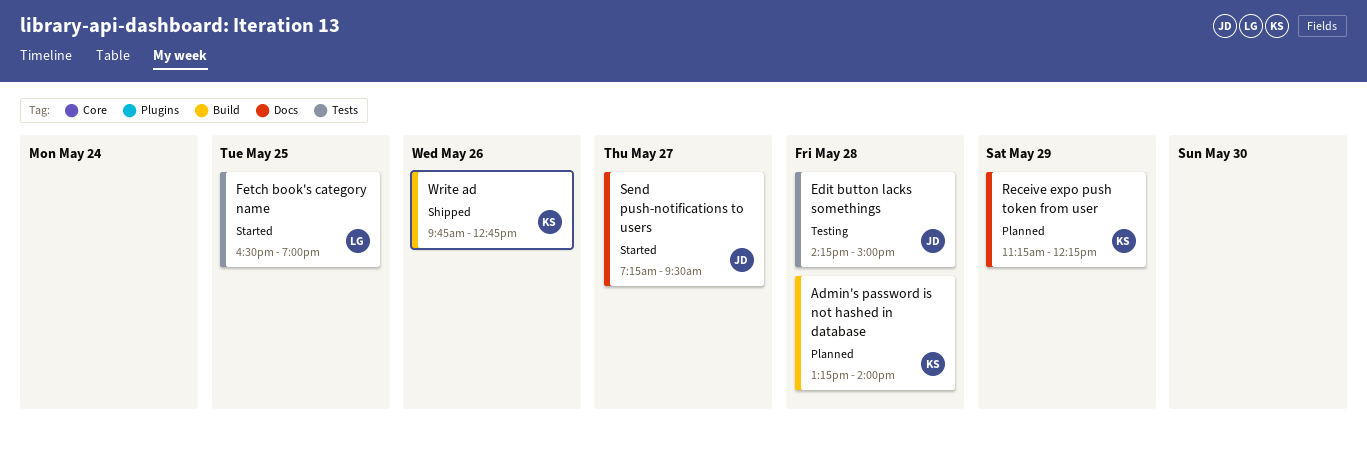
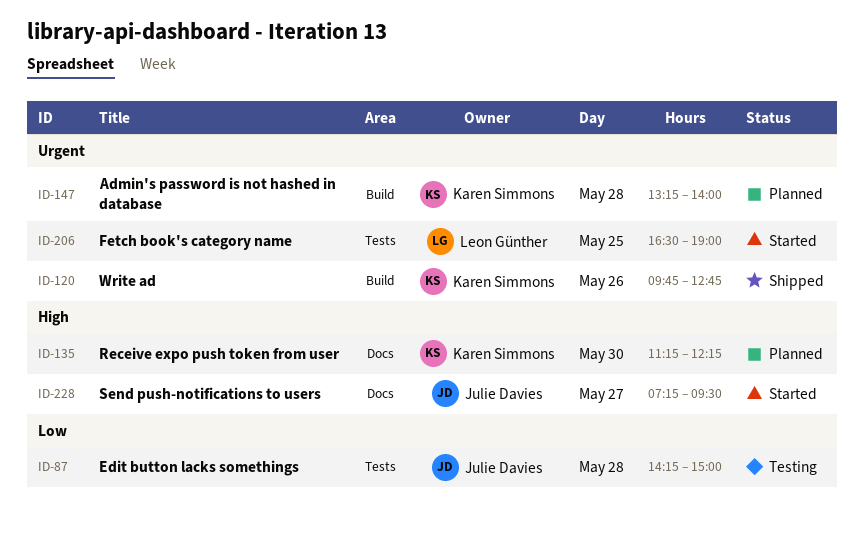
Receive expo push token from user, day: May 29 -> May 30

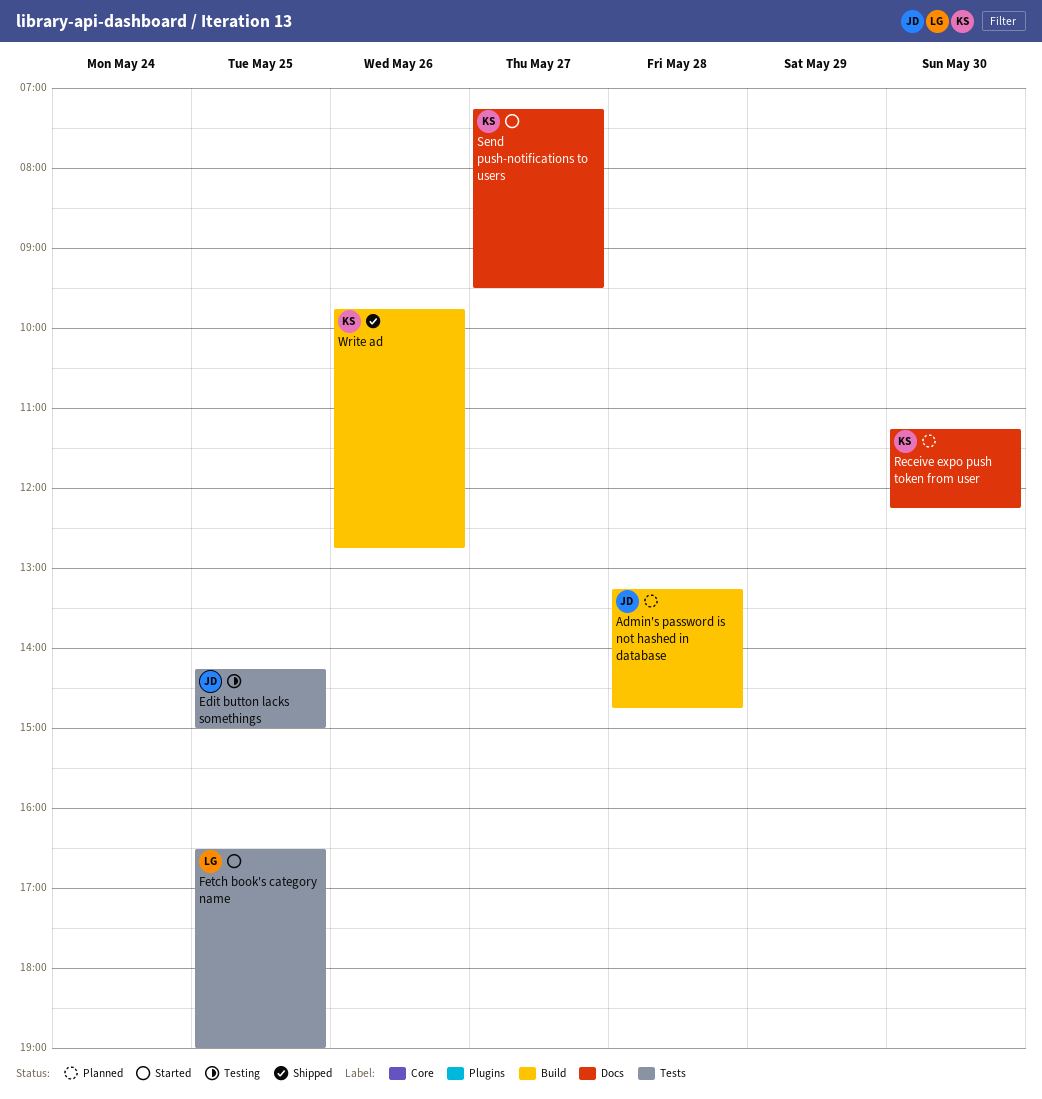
Admin's password is not hashed in database, owner: Karen Simmons -> Julie Davies
Admin's password is not hashed in database, ends: 14:00 -> 14:45
Edit button lacks somethings, day: May 28 -> May 25
Send push-notifications to users, owner: Julie Davies -> Karen Simmons

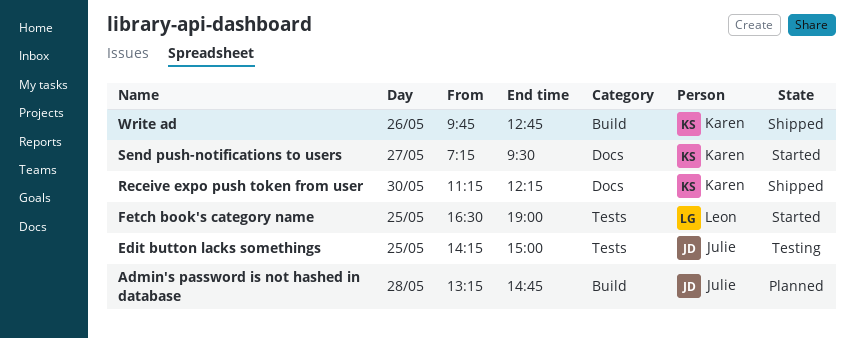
Receive expo push token from user, status: Planned -> Shipped

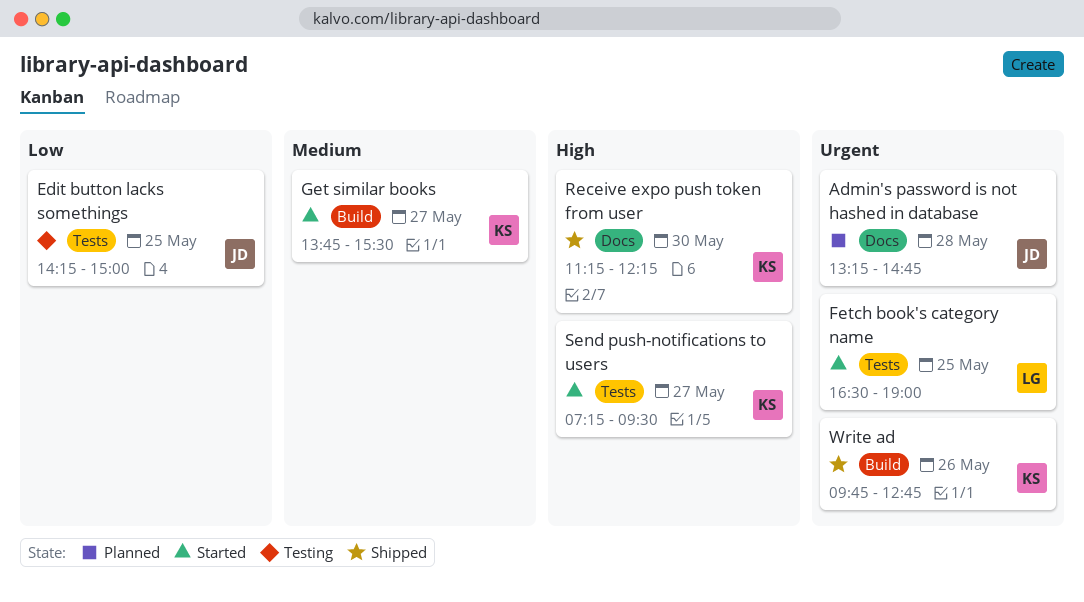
Admin's password is not hashed in database, label: Build -> Docs
Get similar books: none -> present
Send push-notifications to users, label: Docs -> Tests

